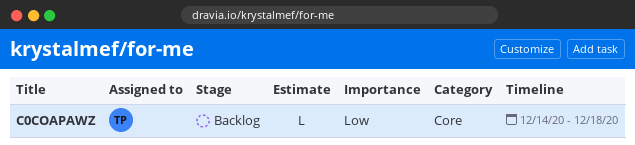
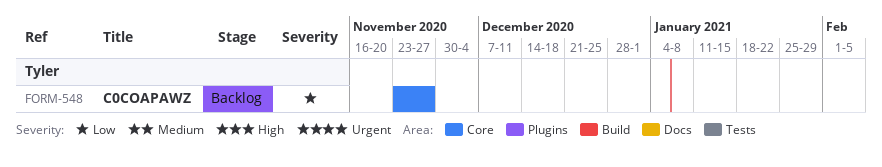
C0COAPAWZ, start: Dec 14 -> Nov 23
C0COAPAWZ, due: Dec 18 -> Nov 27

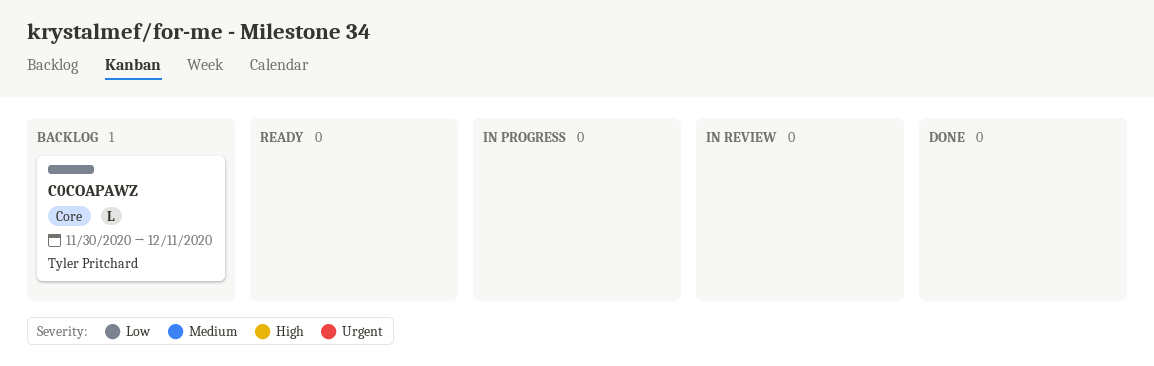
C0COAPAWZ, start: Nov 23 -> Nov 30
C0COAPAWZ, due: Nov 27 -> Dec 11

